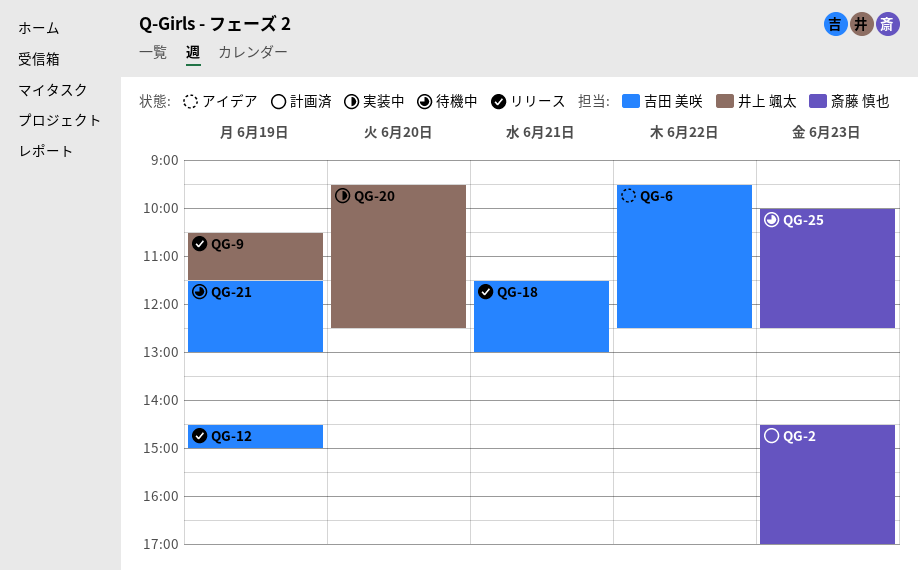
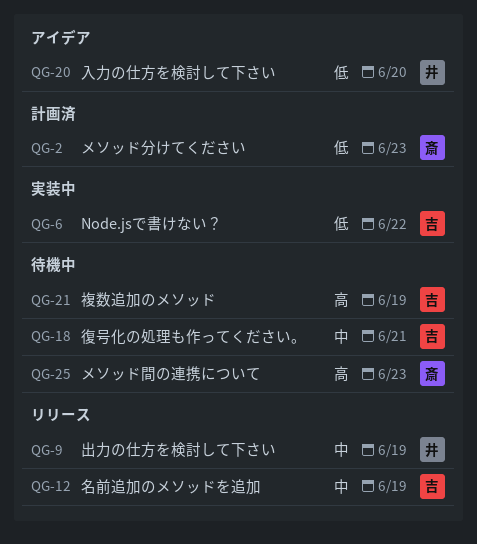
QG-6, status: アイデア -> 実装中
QG-18, status: リリース -> 待機中
QG-20, status: 実装中 -> アイデア

